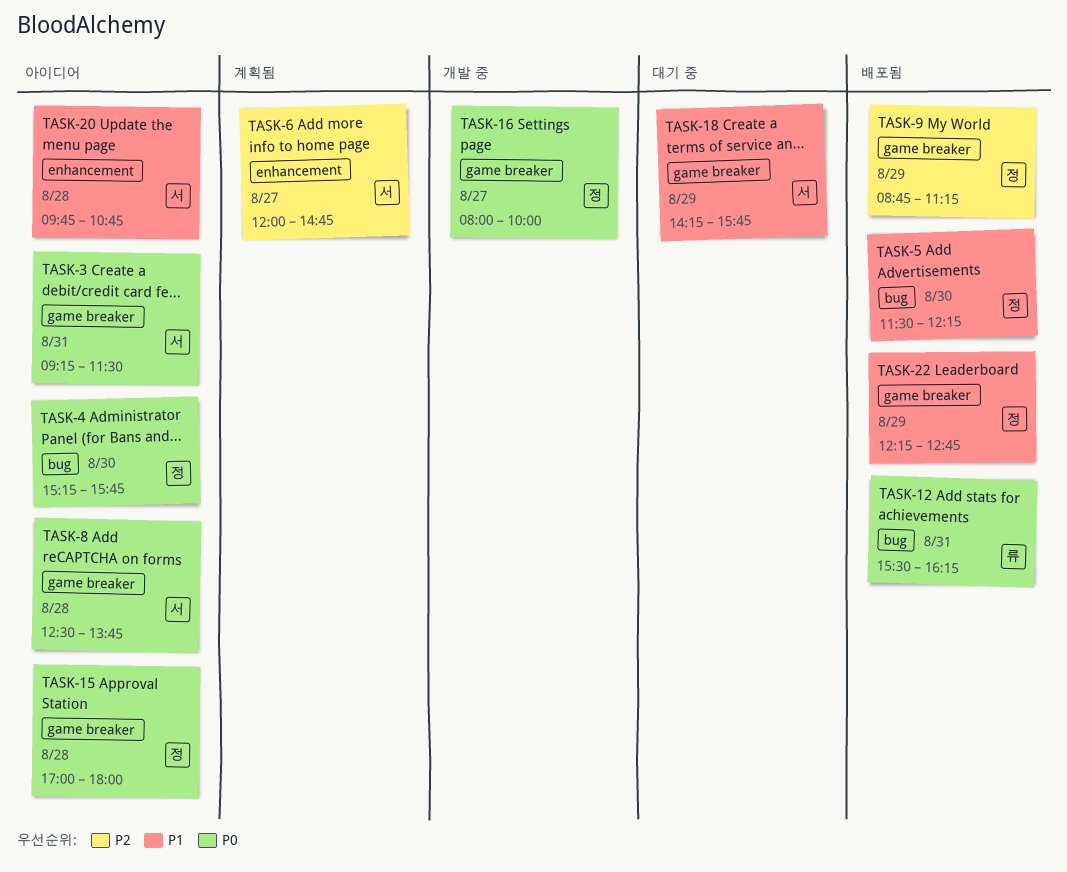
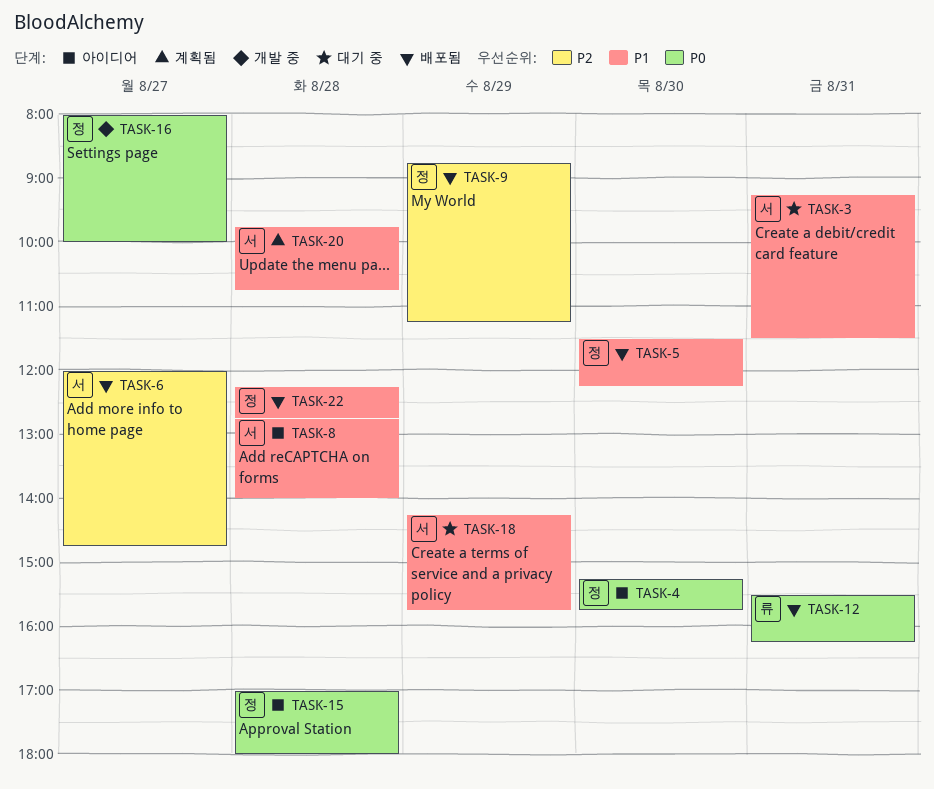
TASK-3, status: 아이디어 -> 대기 중
TASK-3, priority: P0 -> P1
TASK-6, status: 계획됨 -> 배포됨
TASK-8, priority: P0 -> P1
TASK-8, begins: 12:30 -> 12:45
TASK-8, ends: 13:45 -> 14:00
TASK-20, status: 아이디어 -> 계획됨
TASK-22, day: Aug 29 -> Aug 28

